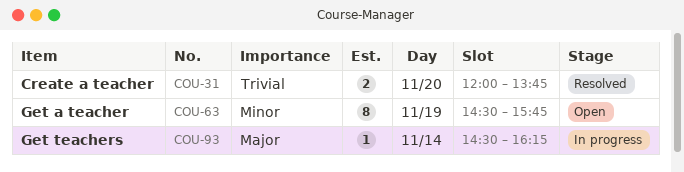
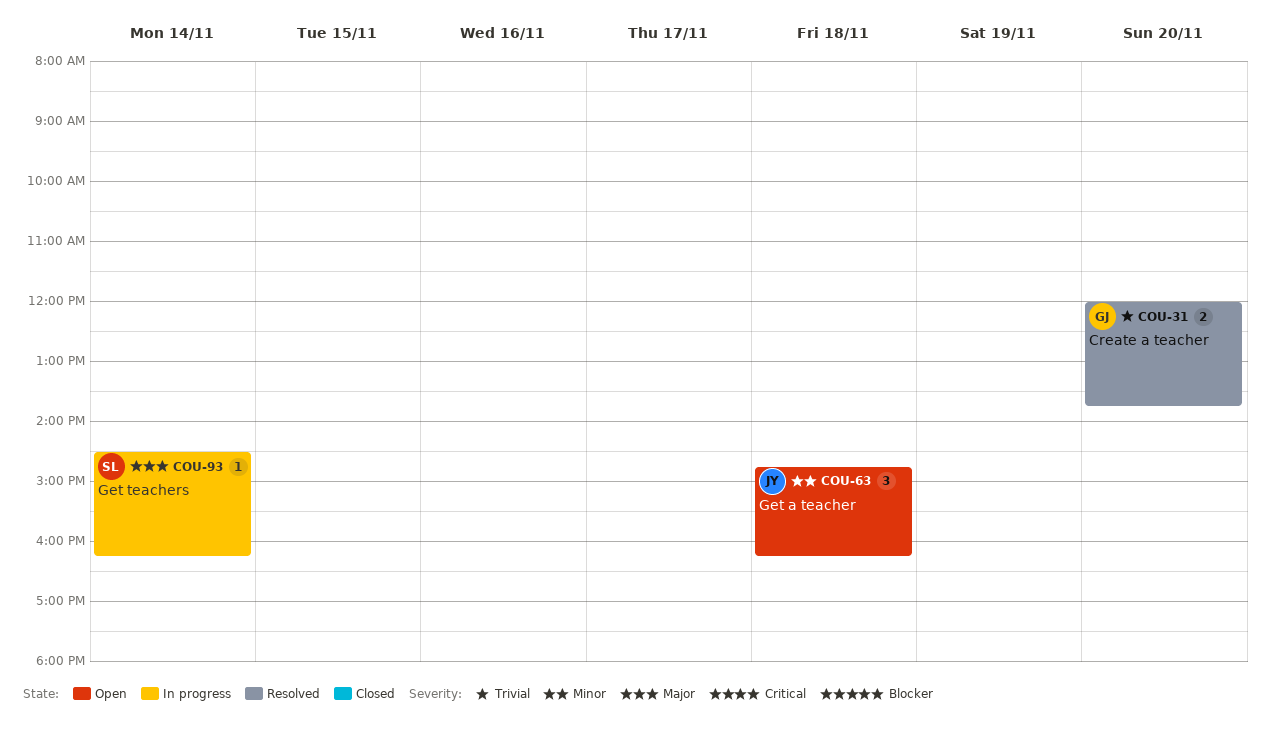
COU-63, estimate: 8 -> 3
COU-63, day: Nov 19 -> Nov 18
COU-63, begins: 14:30 -> 14:45
COU-63, ends: 15:45 -> 16:15

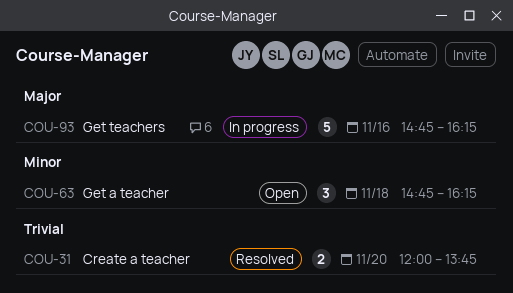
COU-93, estimate: 1 -> 5
COU-93, day: Nov 14 -> Nov 16
COU-93, begins: 14:30 -> 14:45

